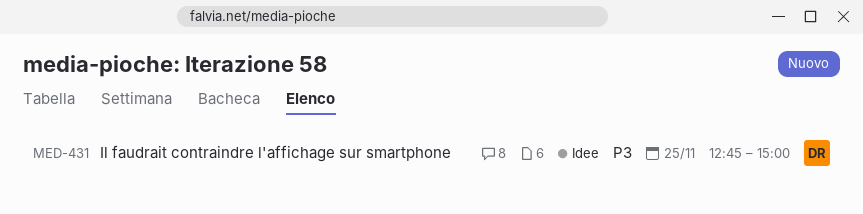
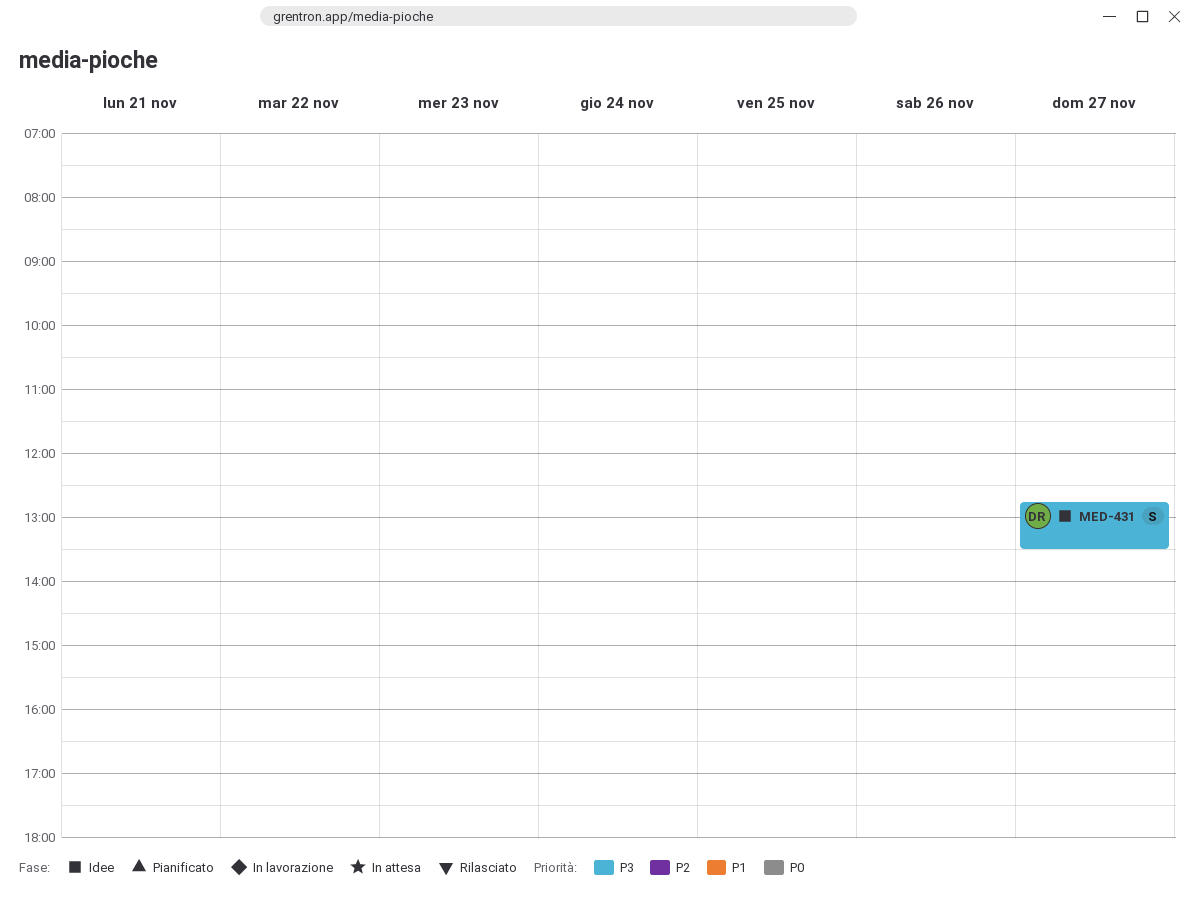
MED-431, day: Nov 25 -> Nov 27
MED-431, ends: 15:00 -> 13:30

